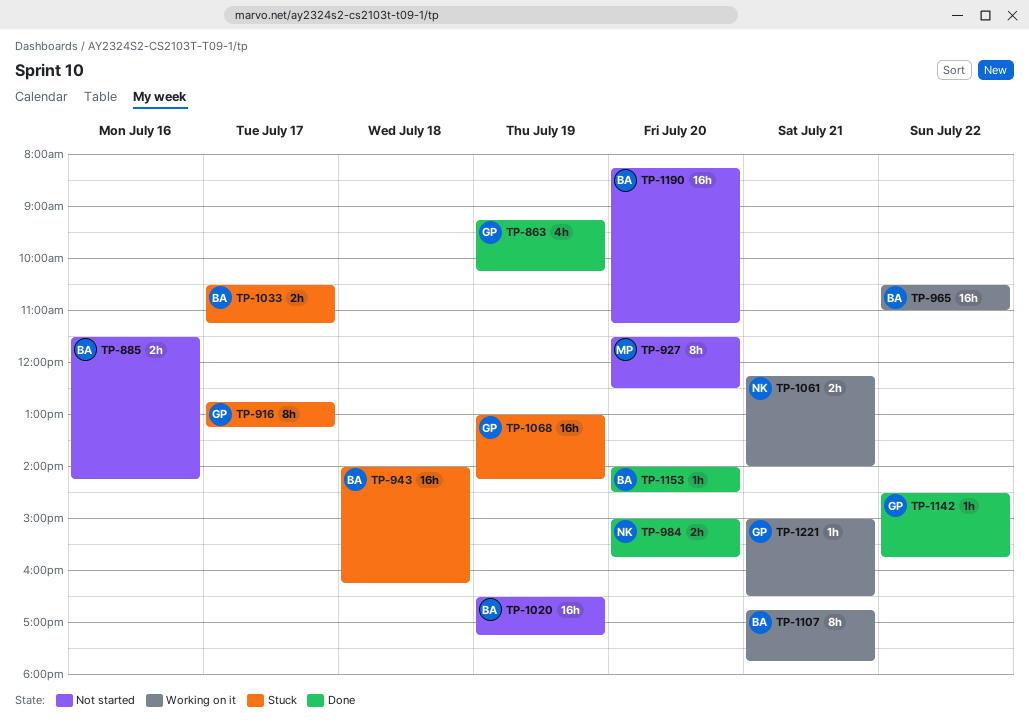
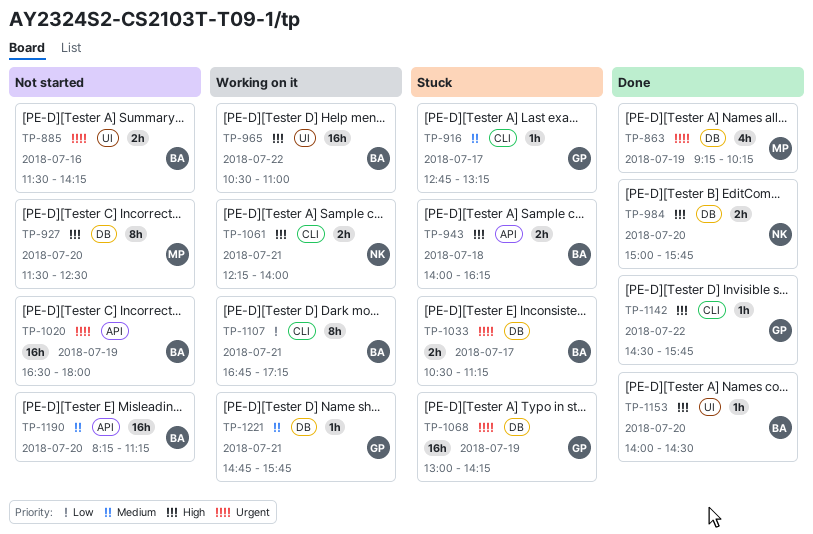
TP-863, owner: GP -> MP
TP-916, estimate: 8h -> 1h
TP-943, estimate: 16h -> 2h
TP-1020, ends: 17:15 -> 18:00
TP-1107, ends: 17:45 -> 17:15
TP-1221, begins: 15:00 -> 14:45
TP-1221, ends: 16:30 -> 15:45

